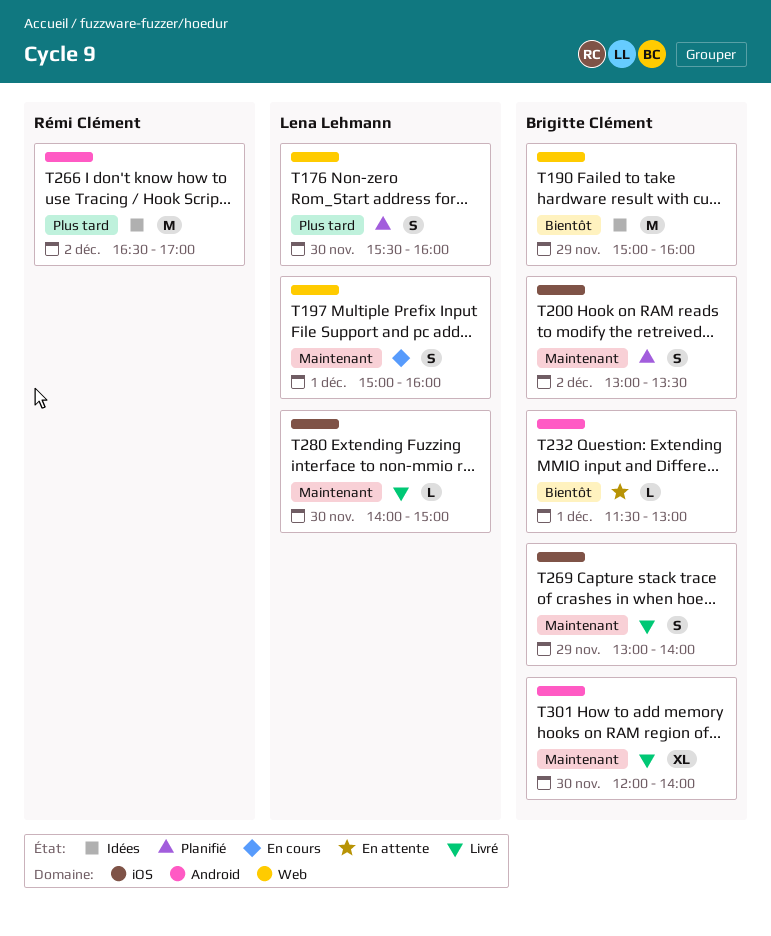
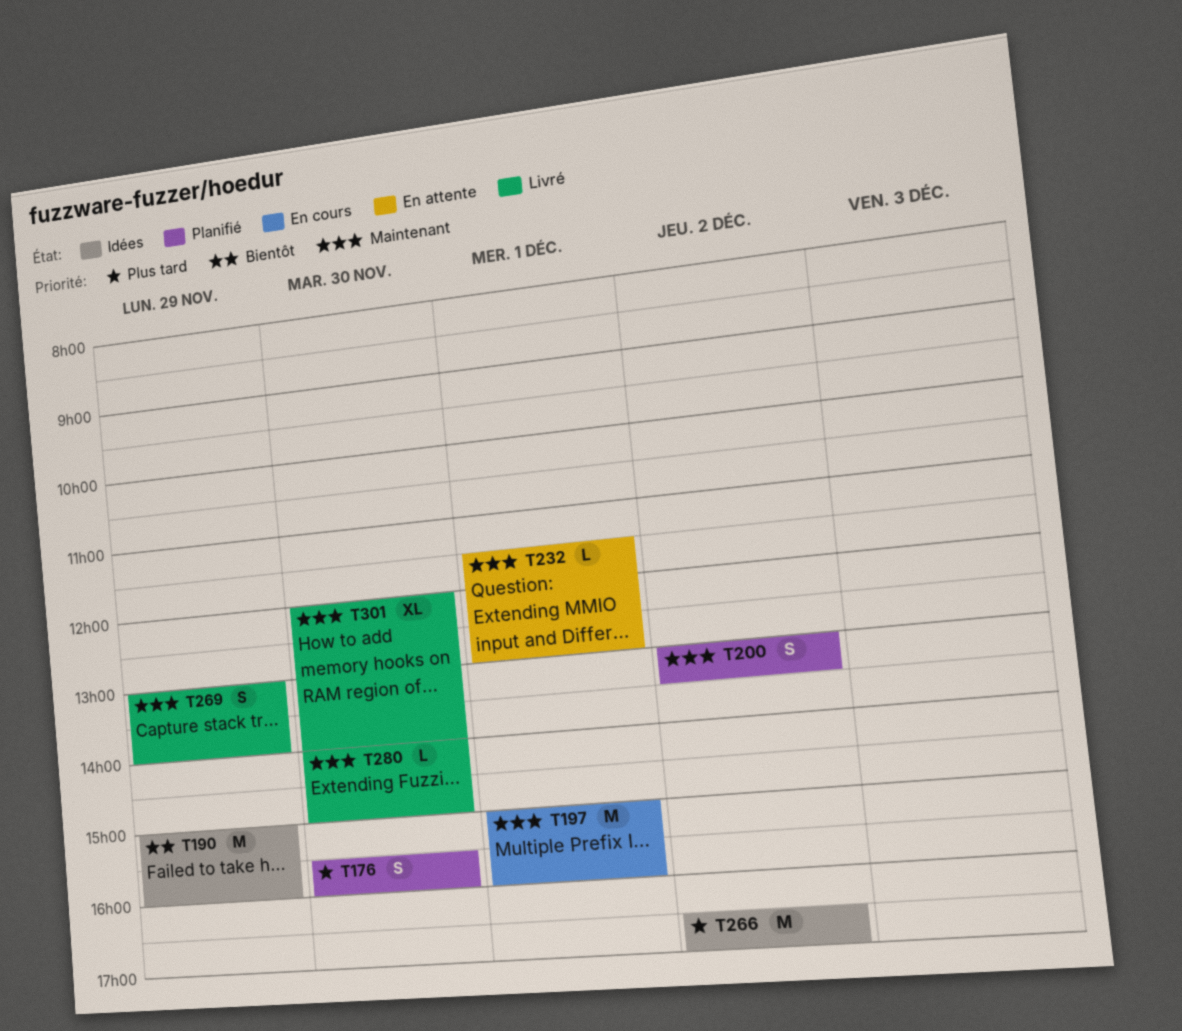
T197, estimate: S -> M
T232, priority: Bientôt -> Maintenant

